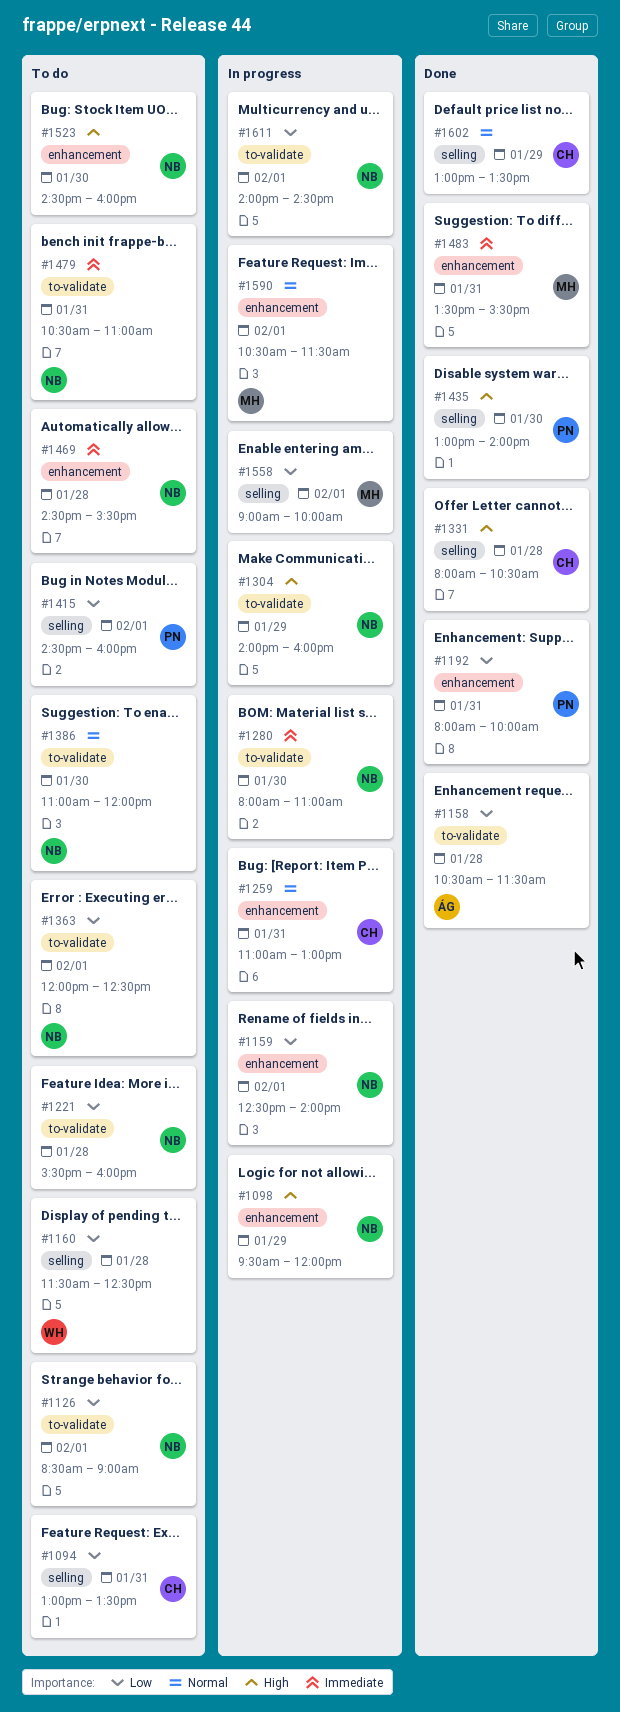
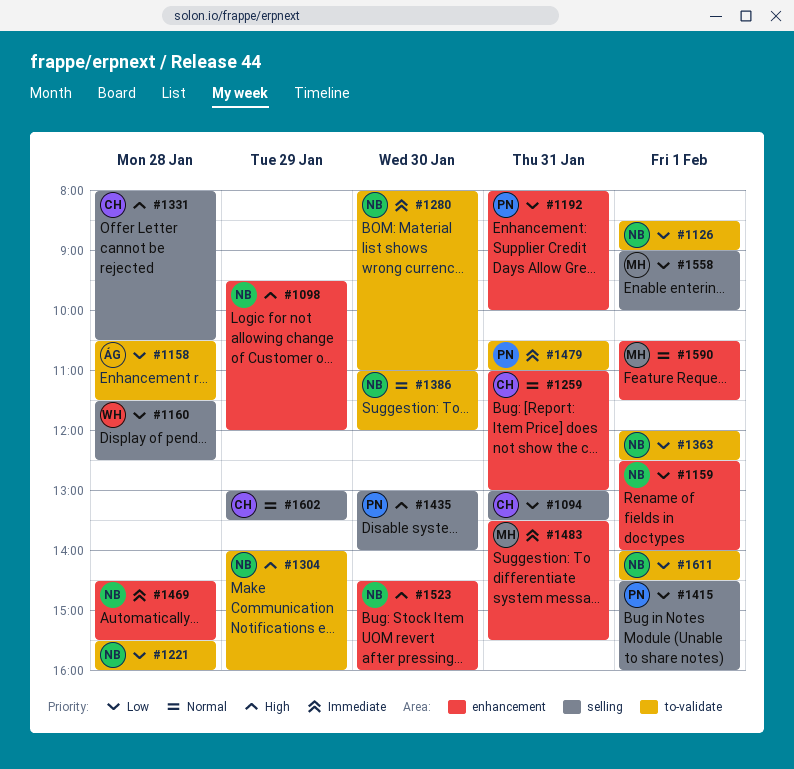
#1479, owner: NB -> PN

